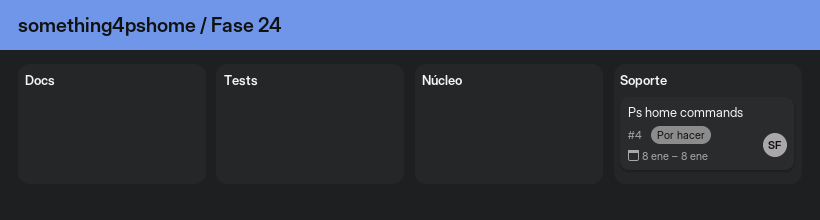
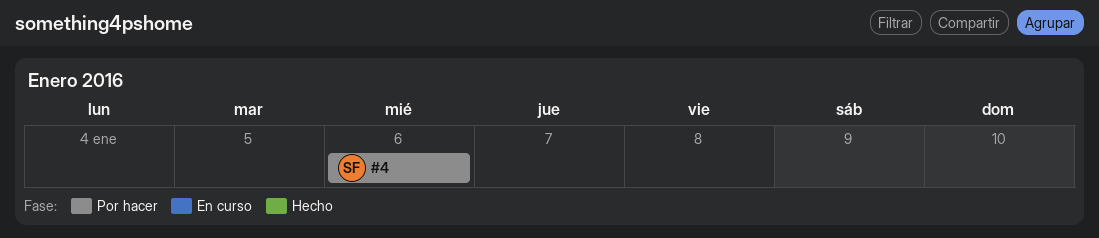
#4, start: Jan 8 -> Jan 6
#4, due: Jan 8 -> Jan 6

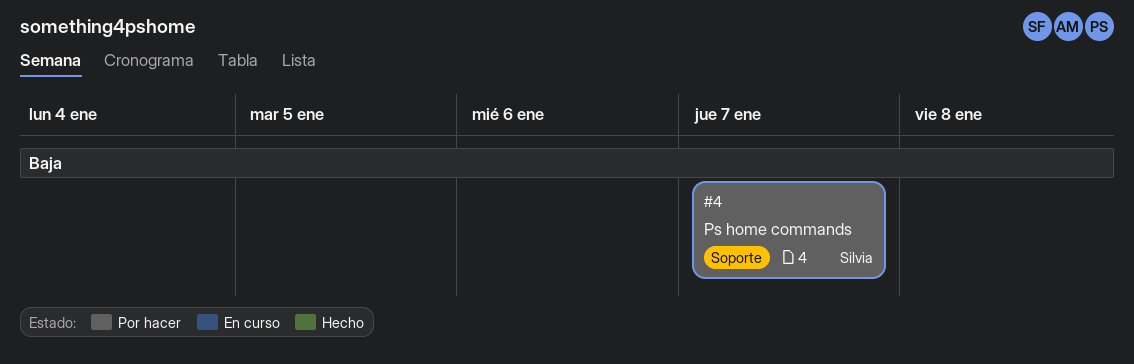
#4, due: Jan 6 -> Jan 7

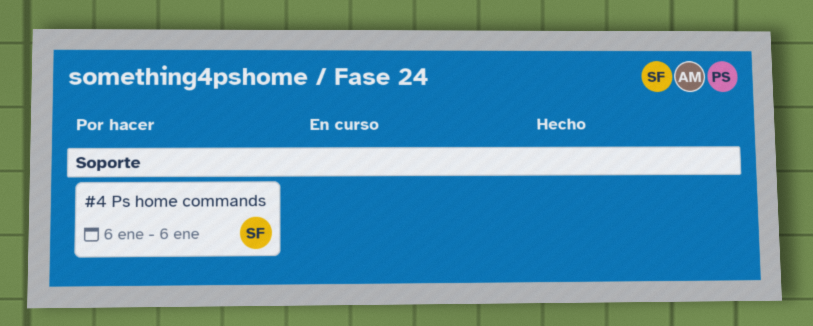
#4, due: Jan 7 -> Jan 6

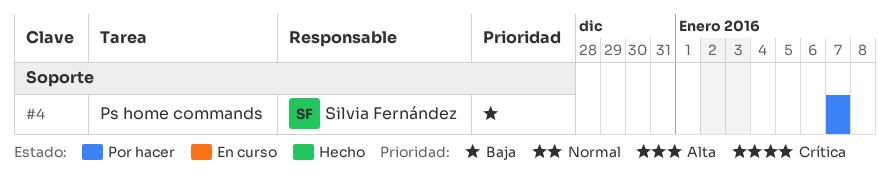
#4, start: Jan 6 -> Jan 7
#4, due: Jan 6 -> Jan 7

